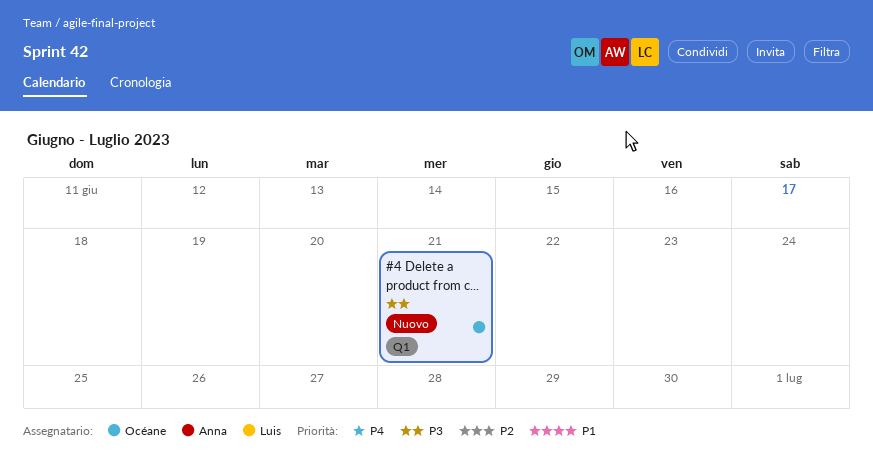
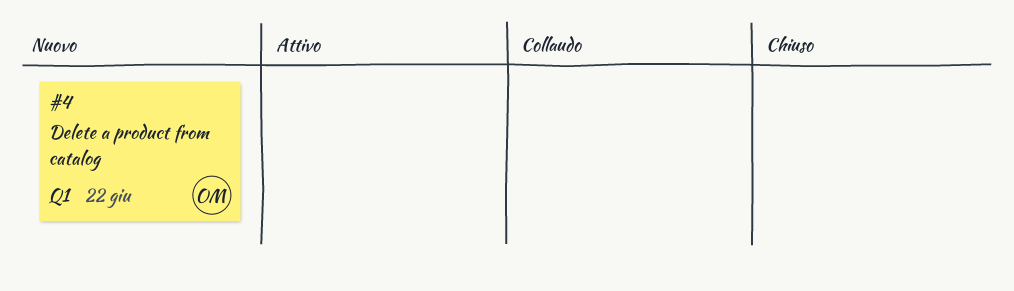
#4, due: Jun 21 -> Jun 22

